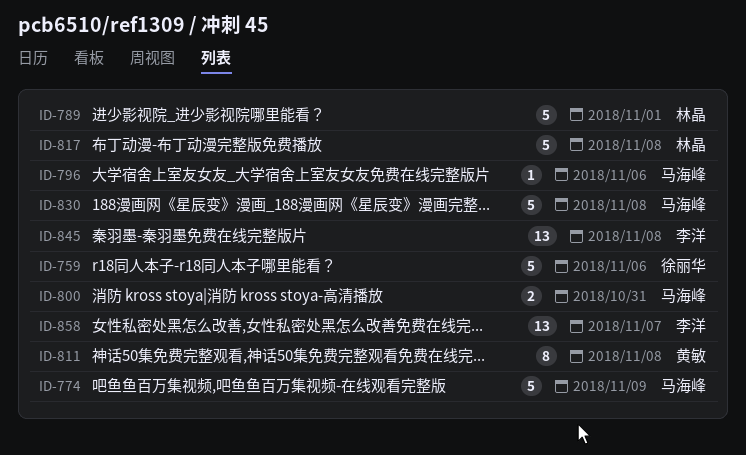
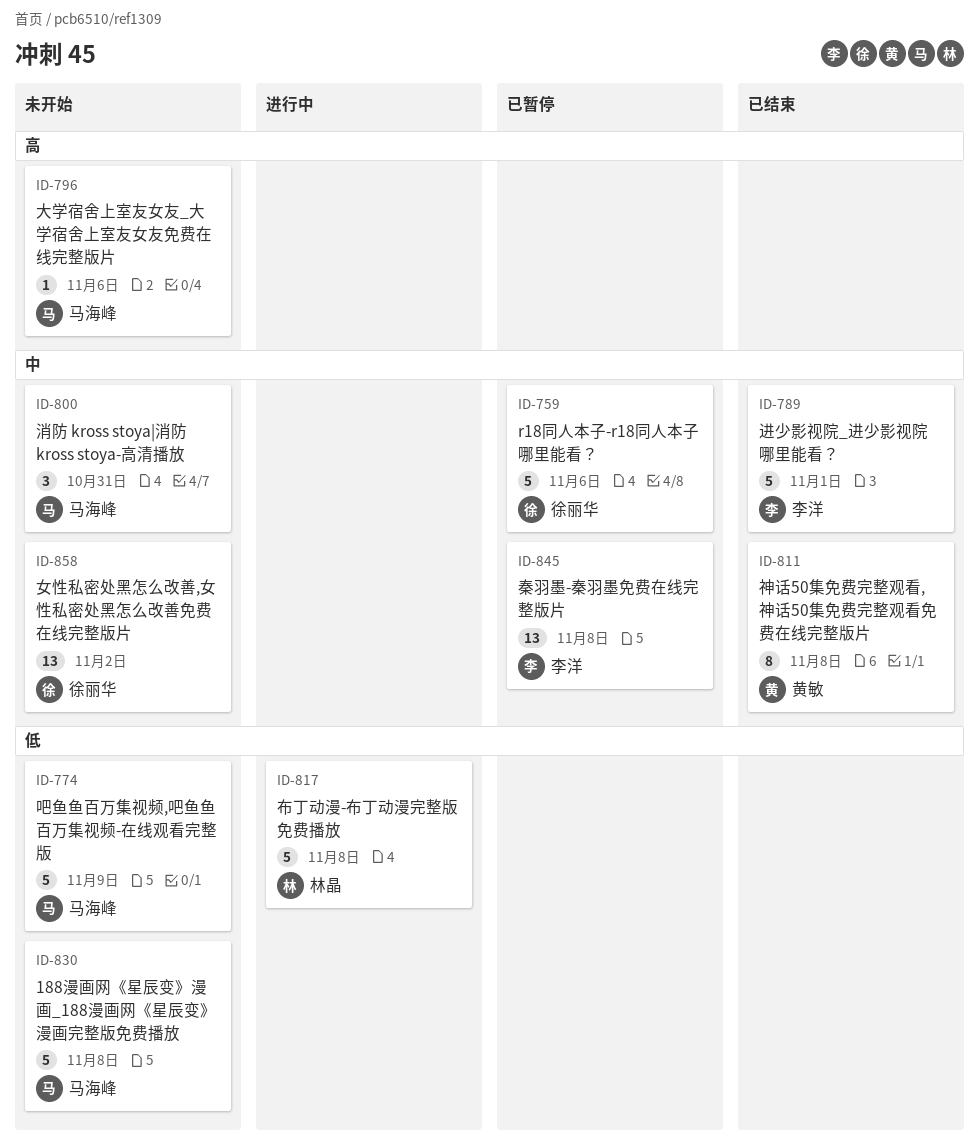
ID-789, owner: 林晶 -> 李洋
ID-800, estimate: 2 -> 3
ID-858, owner: 李洋 -> 徐丽华
ID-858, due: Nov 7 -> Nov 2

